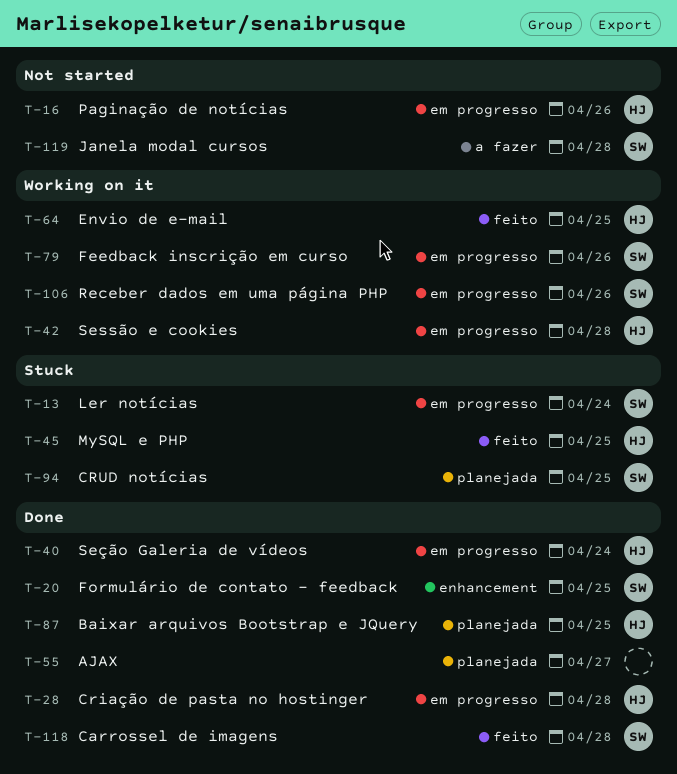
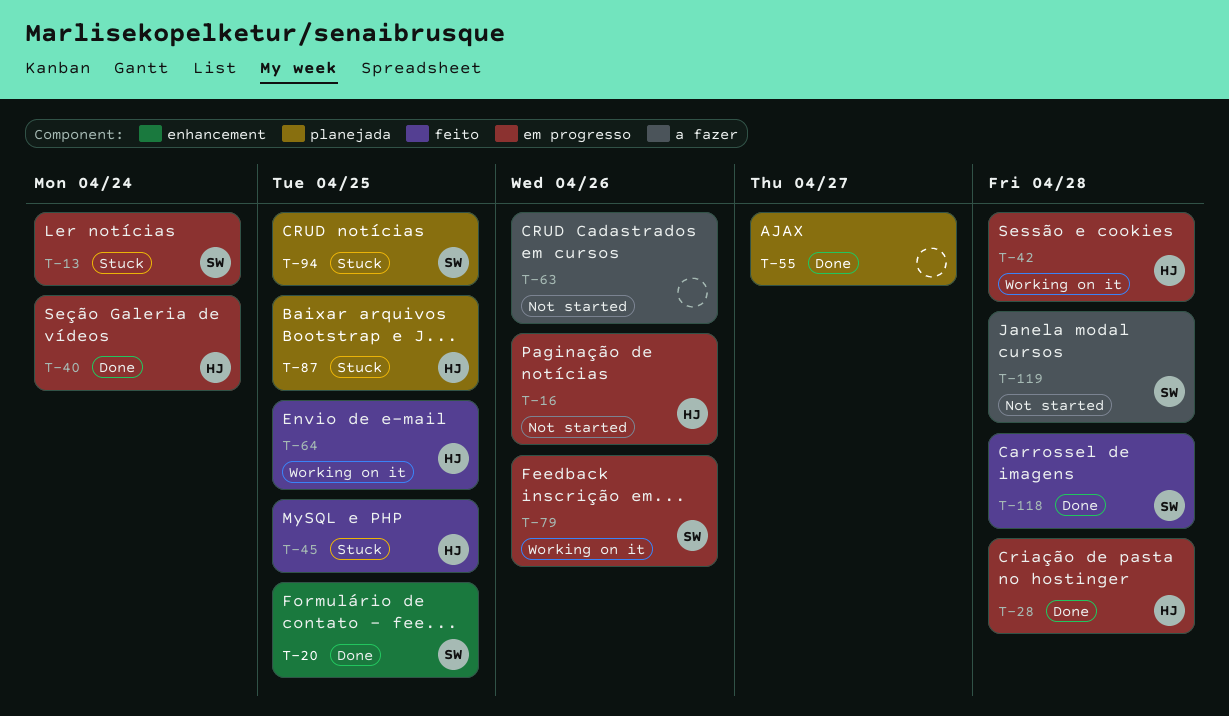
T-63: none -> present
T-87, status: Done -> Stuck
T-106: present -> none

